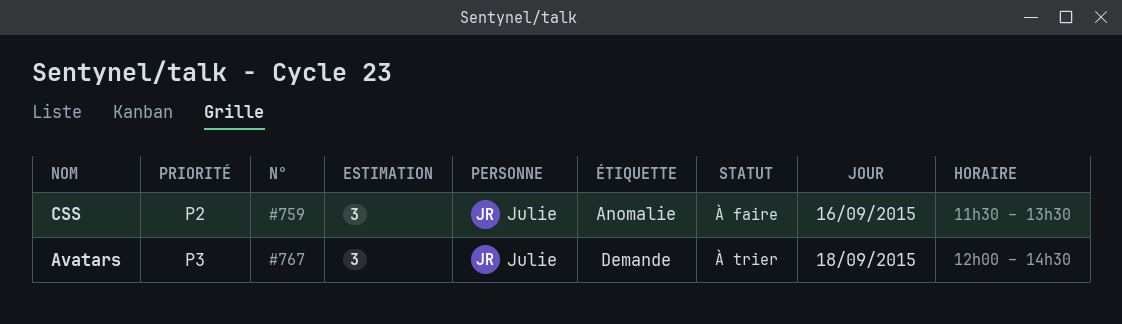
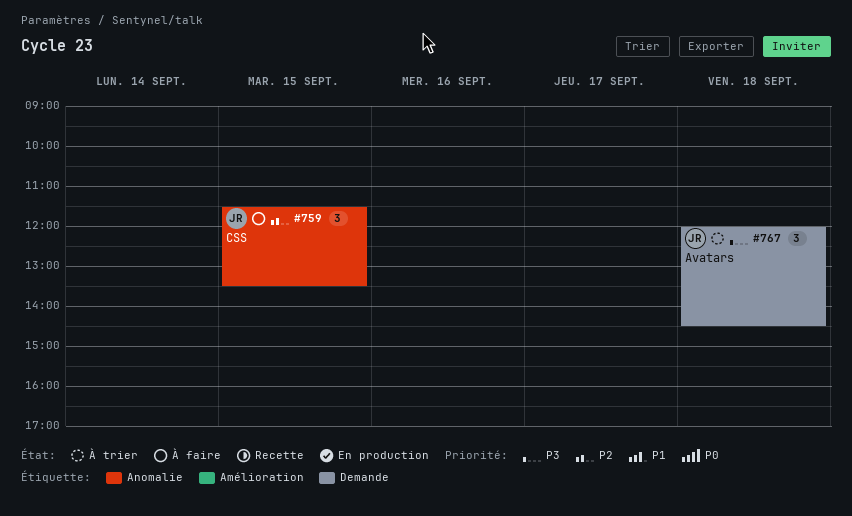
#759, day: Sep 16 -> Sep 15

